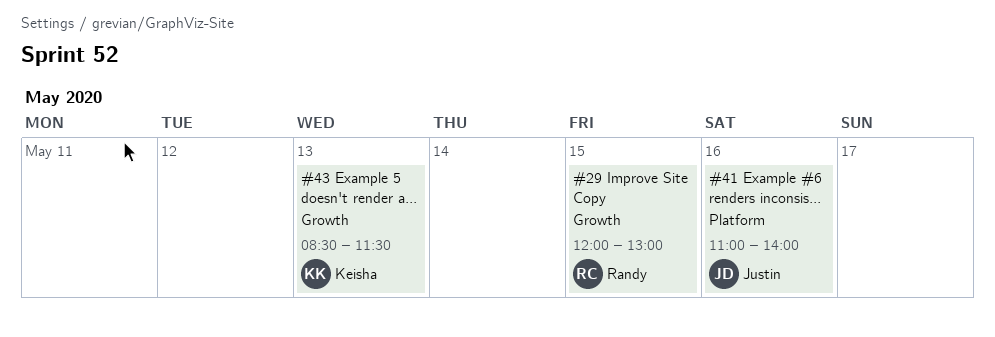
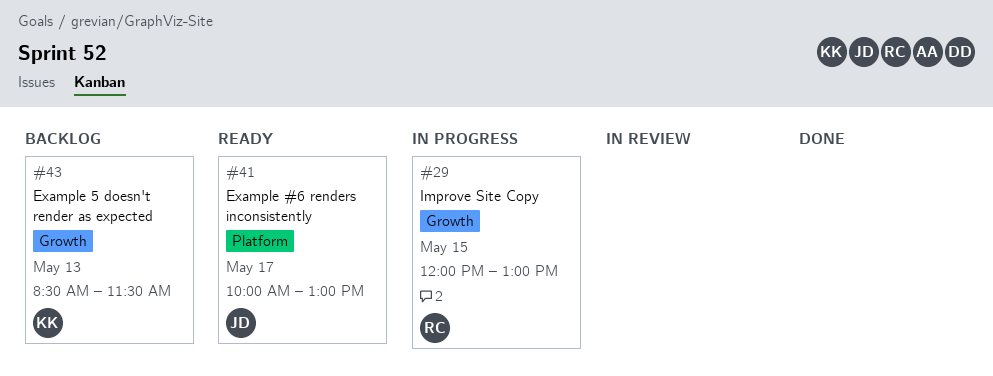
#41, day: May 16 -> May 17
#41, begins: 11:00 -> 10:00
#41, ends: 14:00 -> 13:00

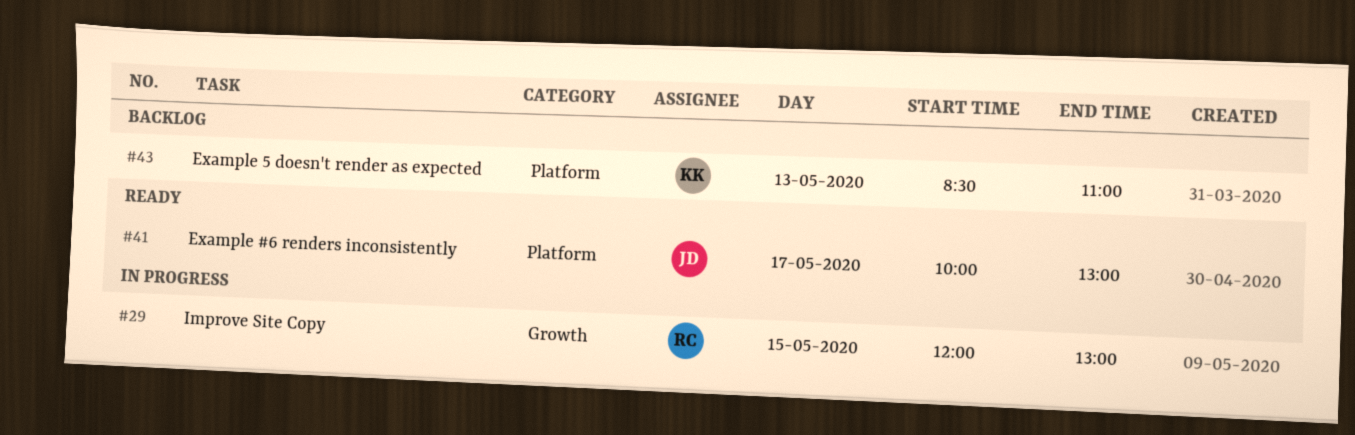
#43, label: Growth -> Platform
#43, ends: 11:30 -> 11:00

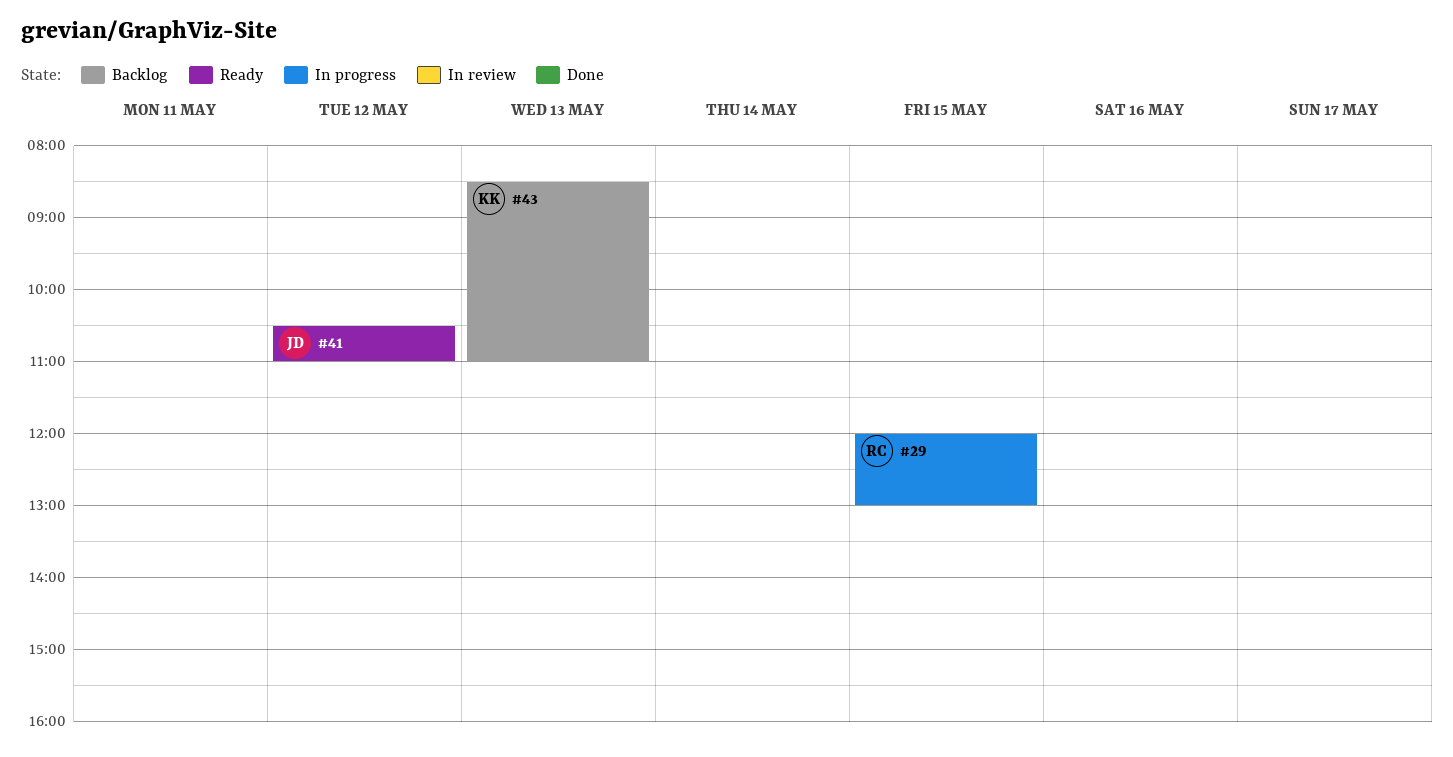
#41, day: May 17 -> May 12
#41, begins: 10:00 -> 10:30
#41, ends: 13:00 -> 11:00

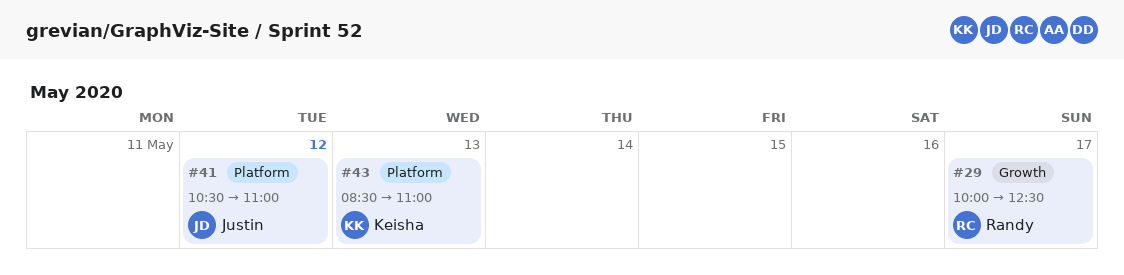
#29, day: May 15 -> May 17
#29, begins: 12:00 -> 10:00
#29, ends: 13:00 -> 12:30

